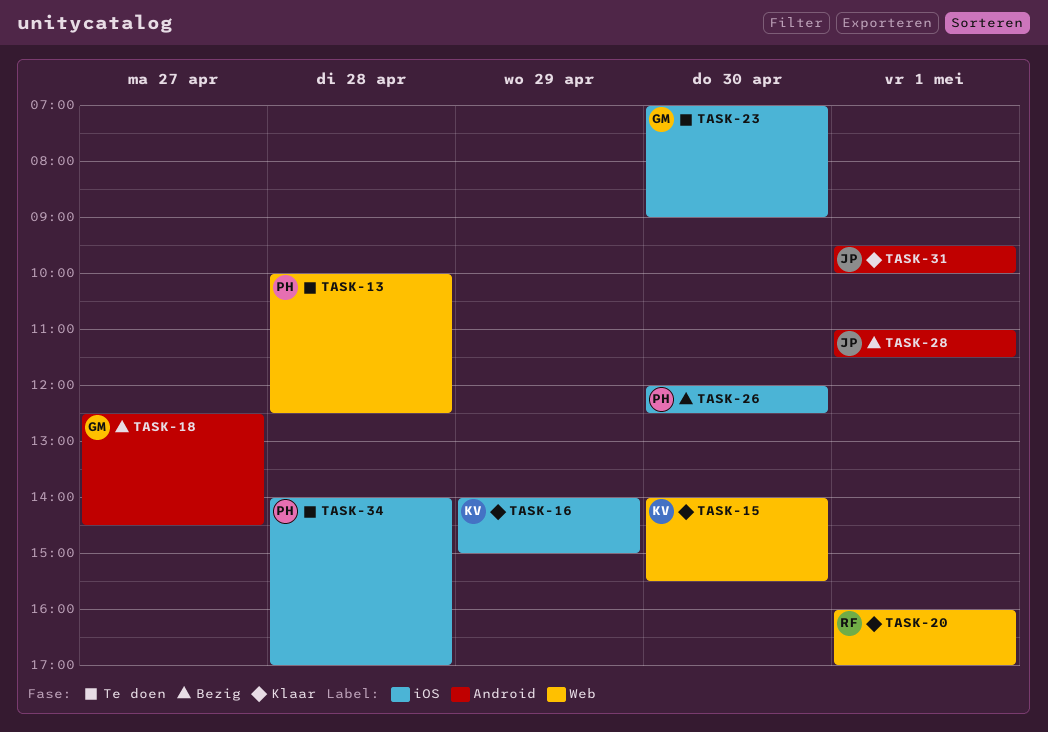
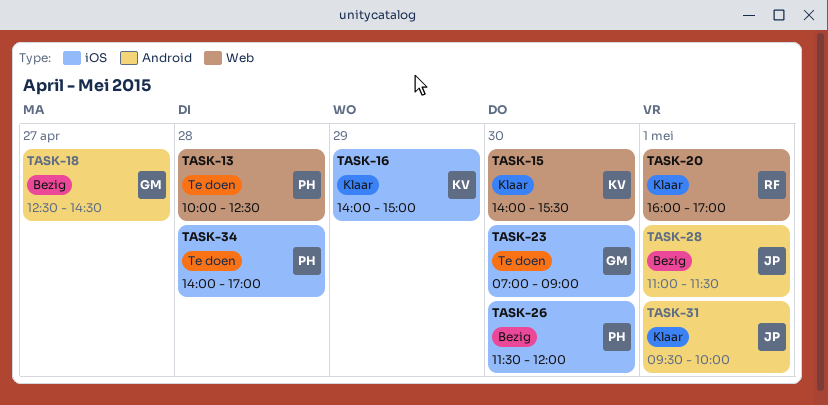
TASK-26, begins: 12:00 -> 11:30
TASK-26, ends: 12:30 -> 12:00

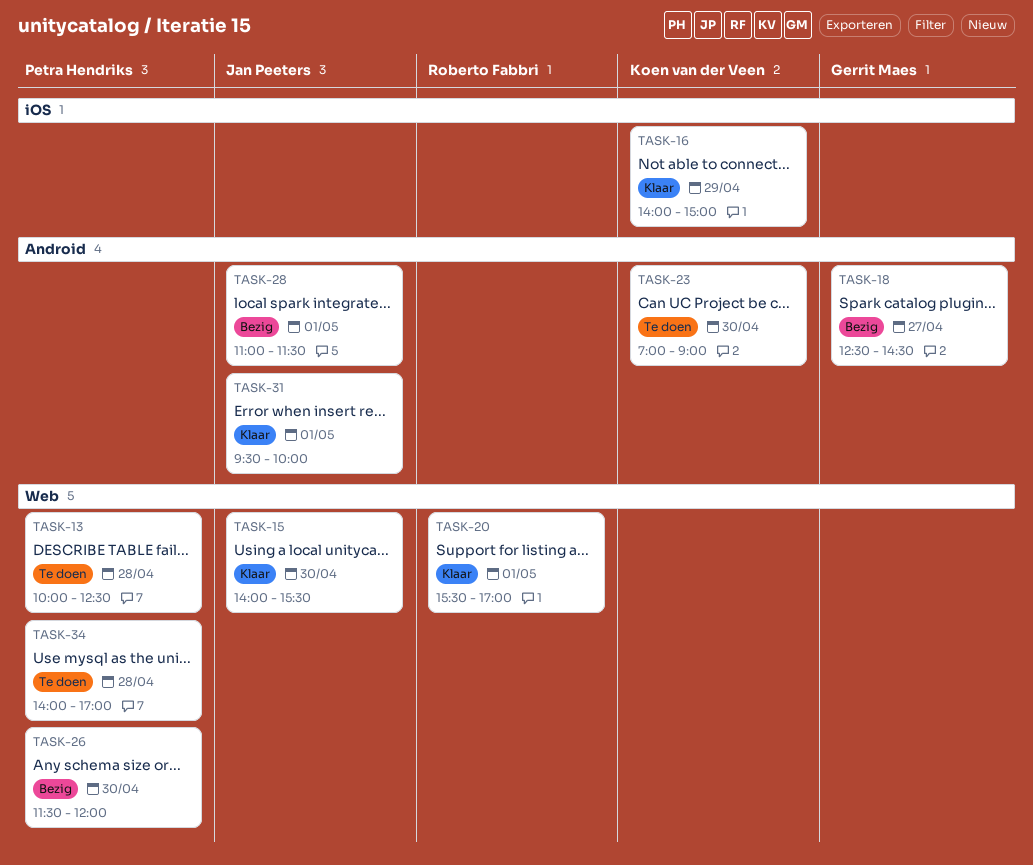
TASK-15, owner: Koen van der Veen -> Jan Peeters
TASK-20, begins: 16:00 -> 15:30
TASK-23, owner: Gerrit Maes -> Koen van der Veen
TASK-23, label: iOS -> Android
TASK-26, label: iOS -> Web
TASK-34, label: iOS -> Web

